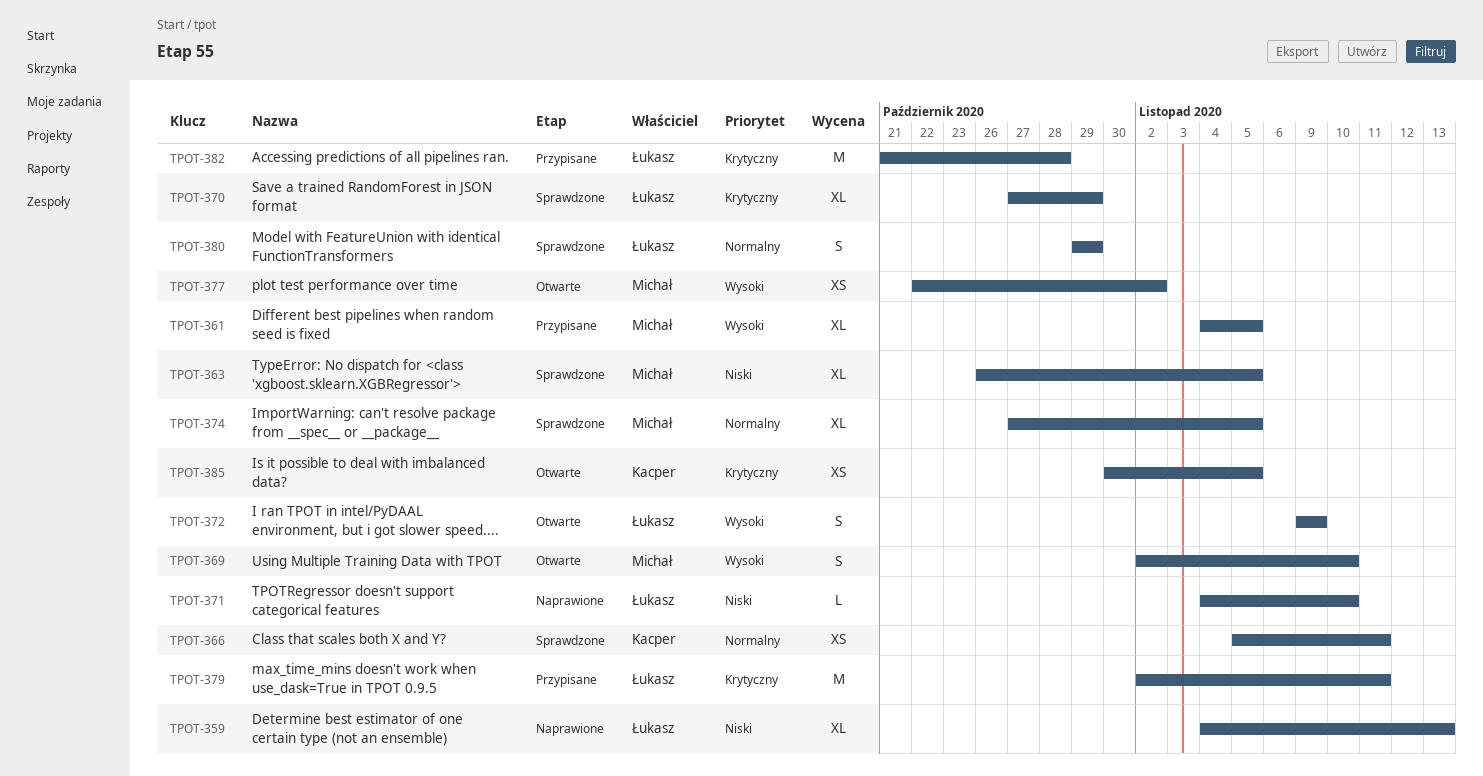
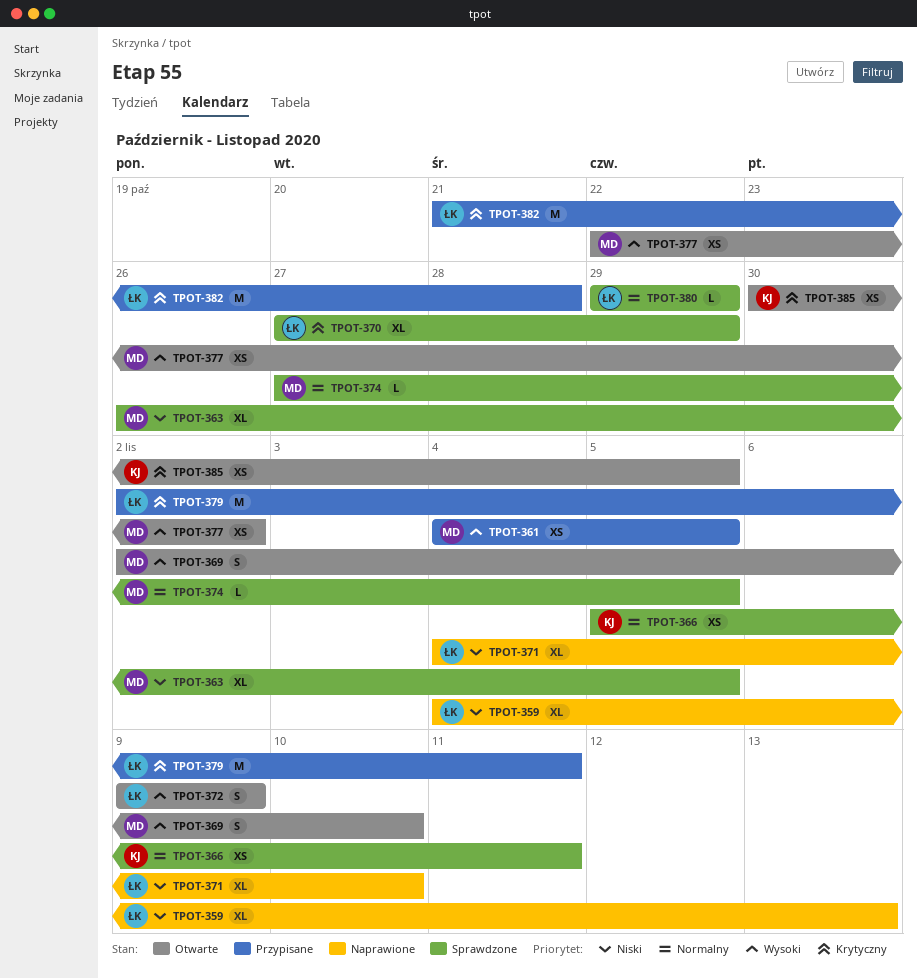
TPOT-361, estimate: XL -> XS
TPOT-371, estimate: L -> XL
TPOT-374, estimate: XL -> L
TPOT-380, estimate: S -> L

